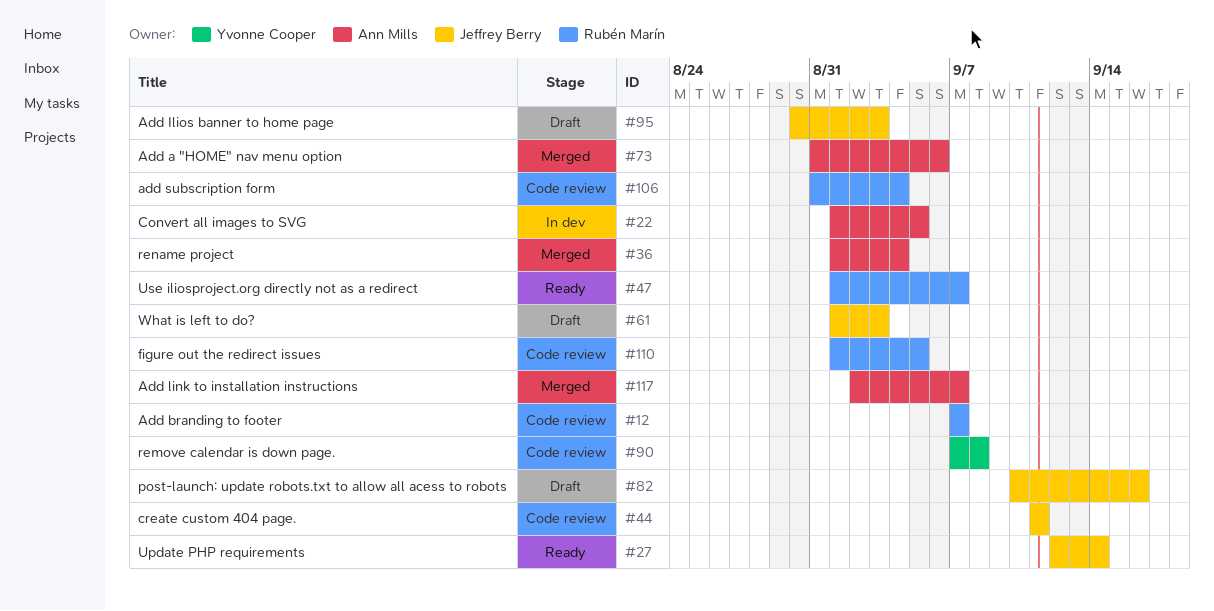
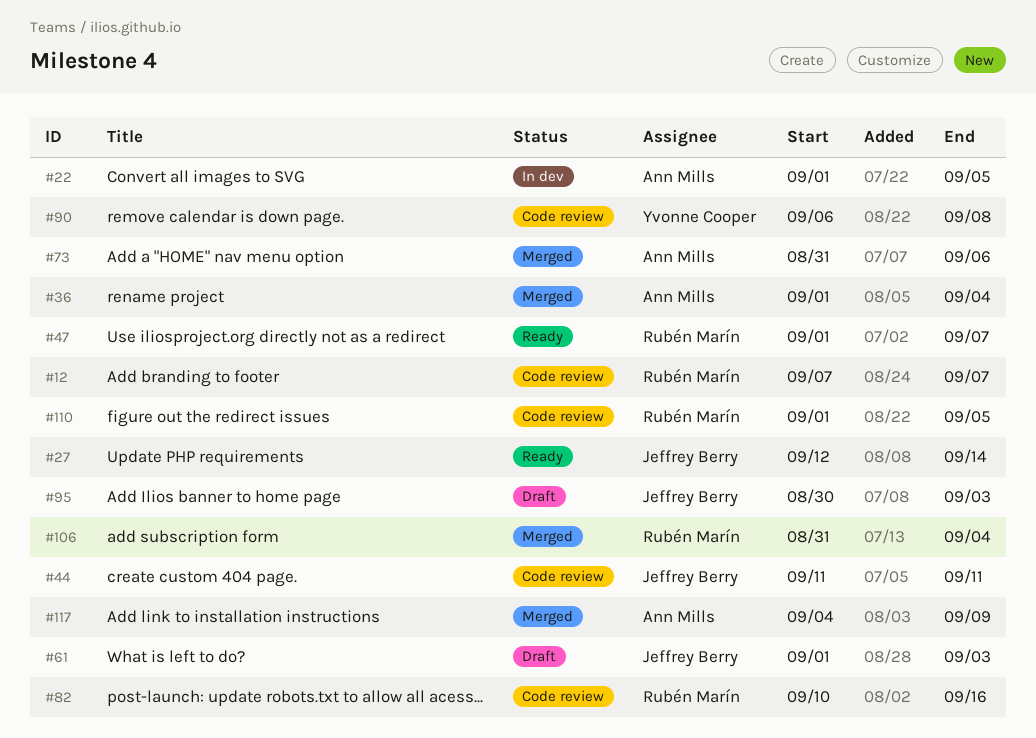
#82, status: Draft -> Code review
#82, owner: Jeffrey Berry -> Rubén Marín
#90, start: Sep 7 -> Sep 6
#106, status: Code review -> Merged
#117, start: Sep 2 -> Sep 4
#117, due: Sep 7 -> Sep 9

